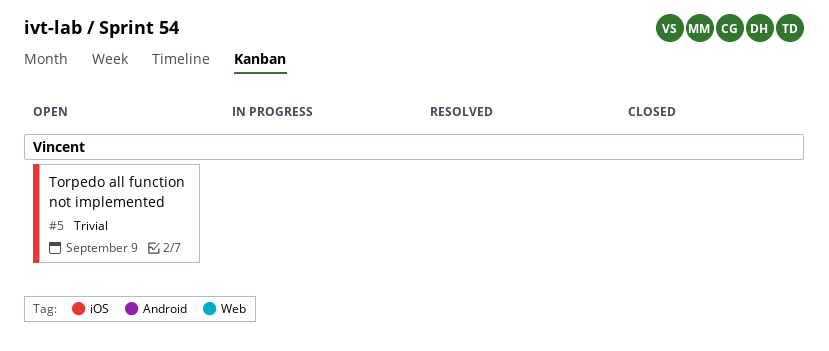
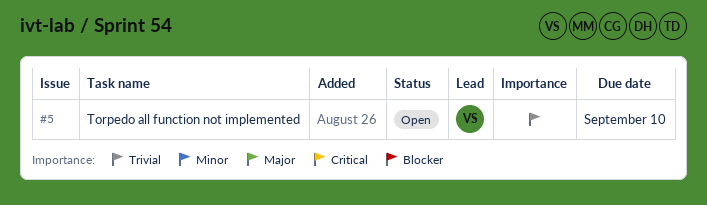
#5, due: Sep 9 -> Sep 10

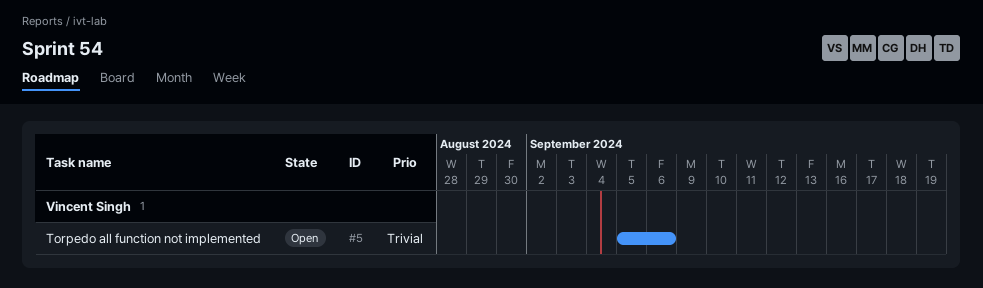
#5, due: Sep 10 -> Sep 6

